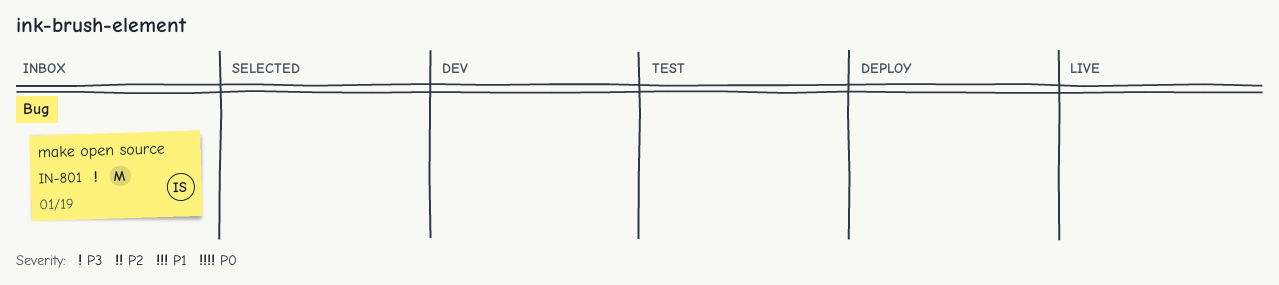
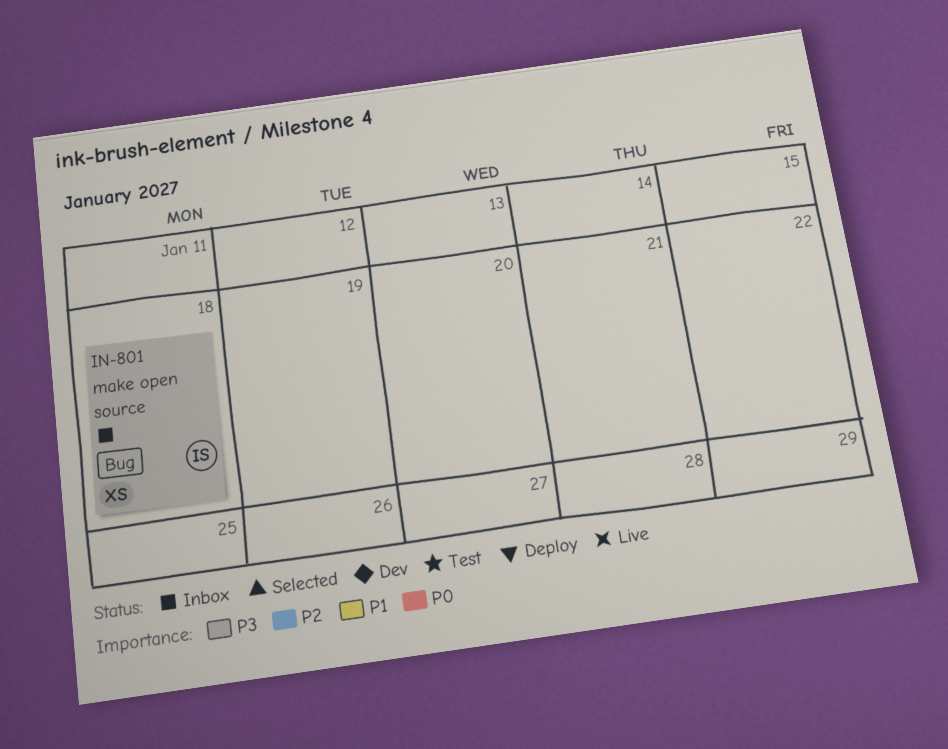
IN-801, estimate: M -> XS
IN-801, due: Jan 19 -> Jan 18

